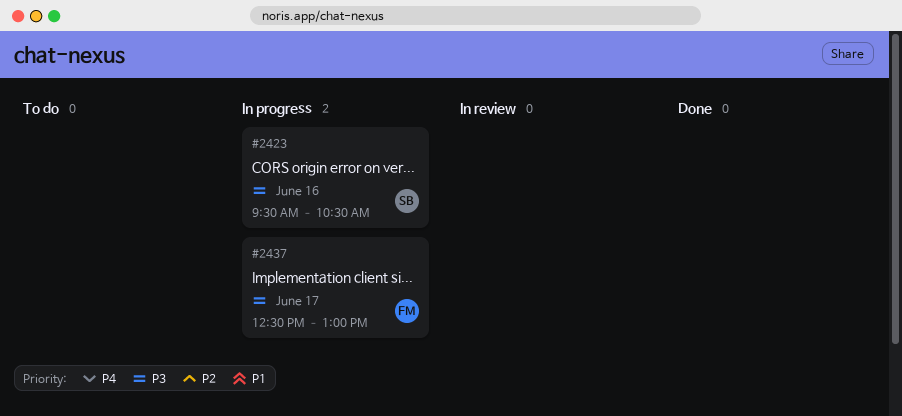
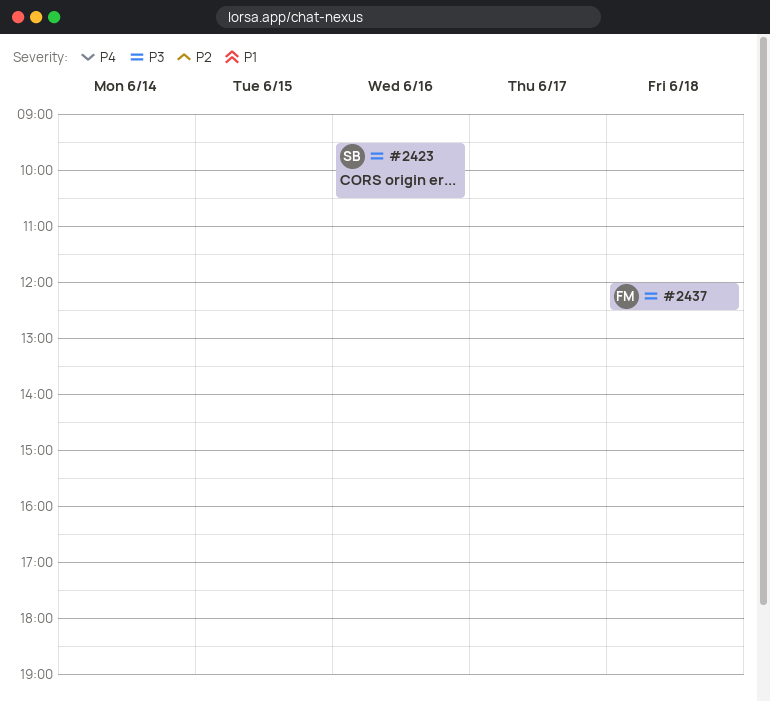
#2437, day: Jun 17 -> Jun 18
#2437, begins: 12:30 -> 12:00
#2437, ends: 13:00 -> 12:30

